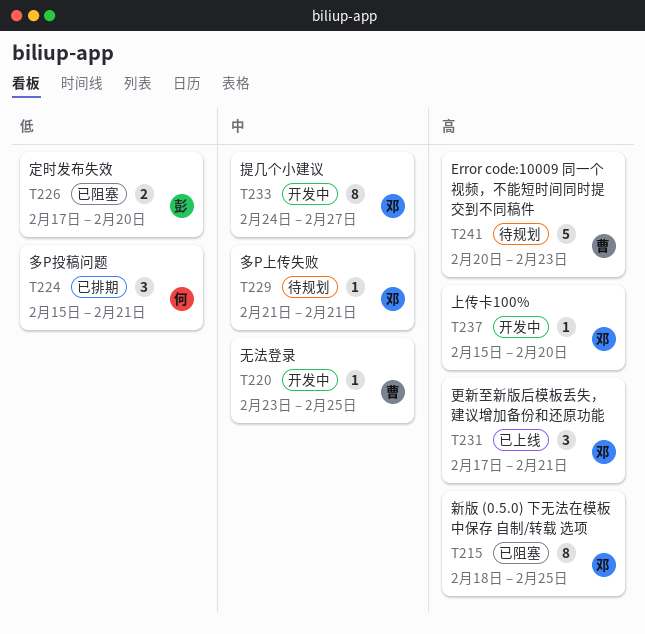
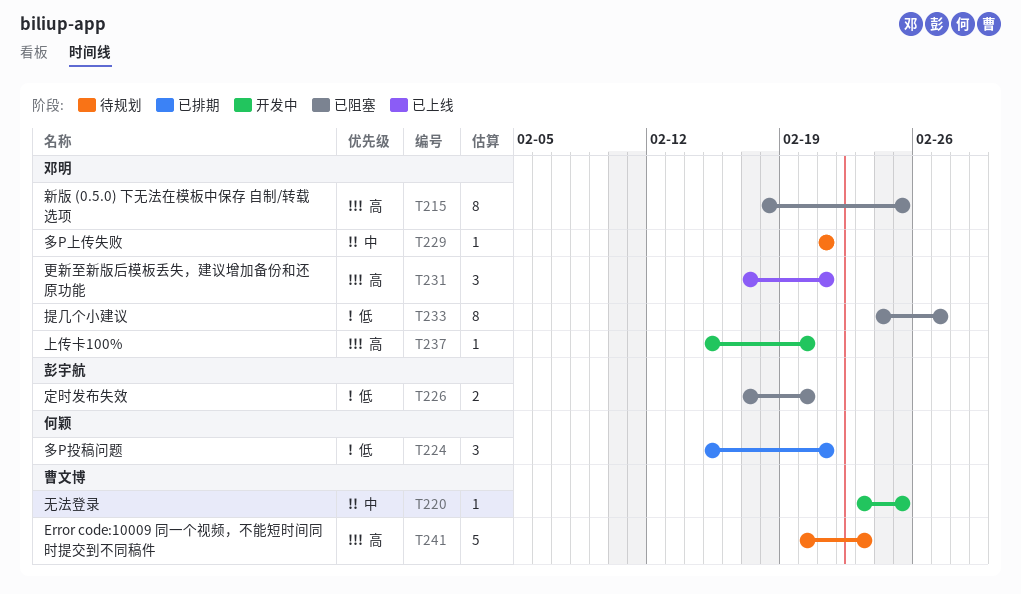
T233, status: 开发中 -> 已阻塞
T233, priority: 中 -> 低

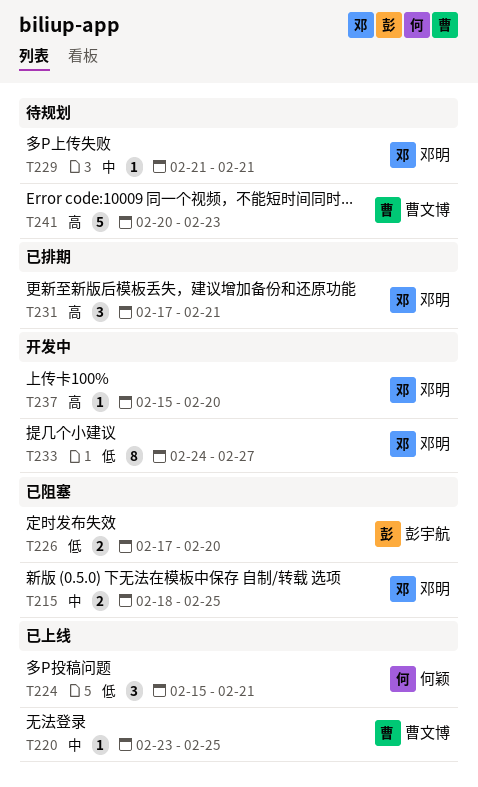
T215, priority: 高 -> 中
T215, estimate: 8 -> 2
T220, status: 开发中 -> 已上线
T224, status: 已排期 -> 已上线
T231, status: 已上线 -> 已排期
T233, status: 已阻塞 -> 开发中

